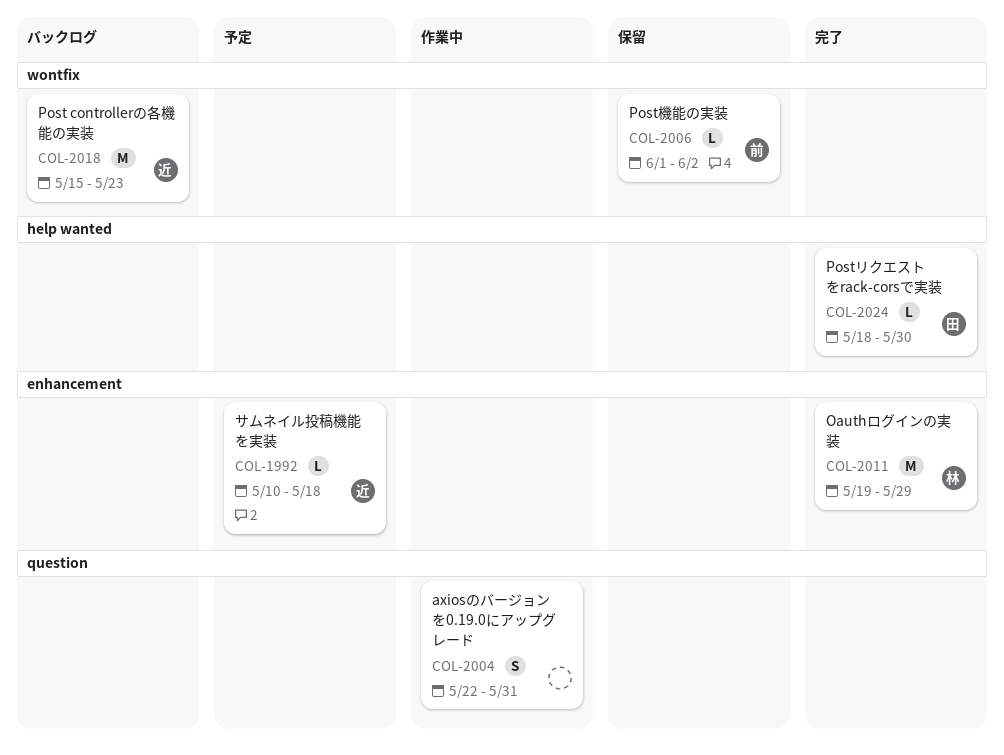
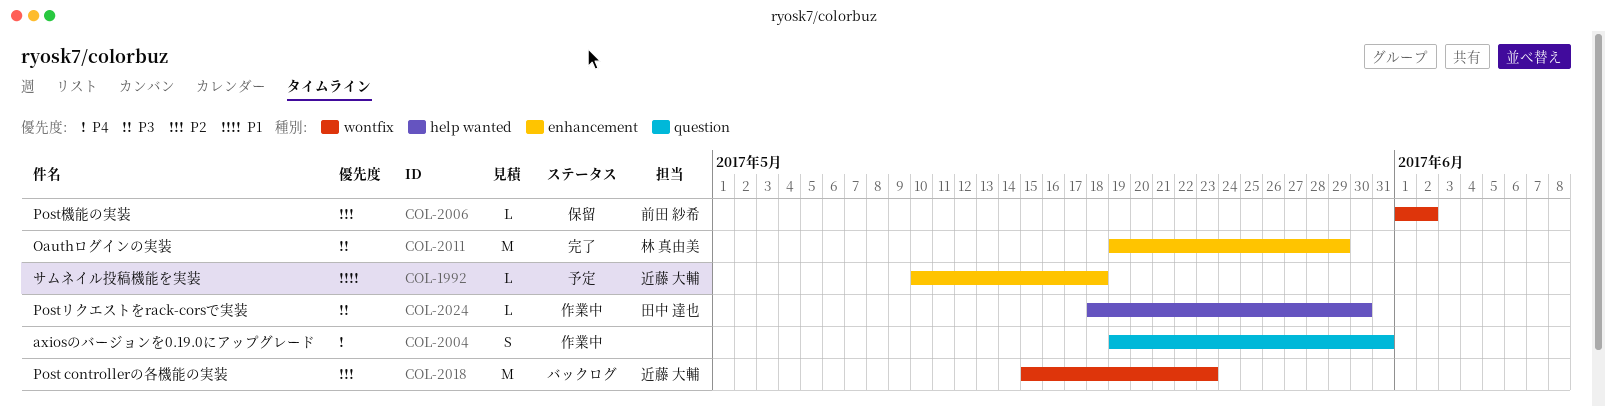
COL-2004, start: May 22 -> May 19
COL-2024, status: 完了 -> 作業中

